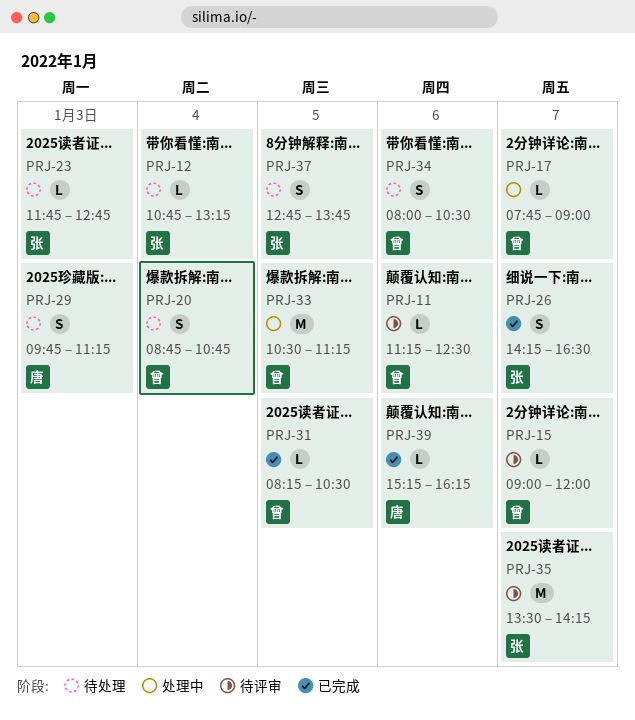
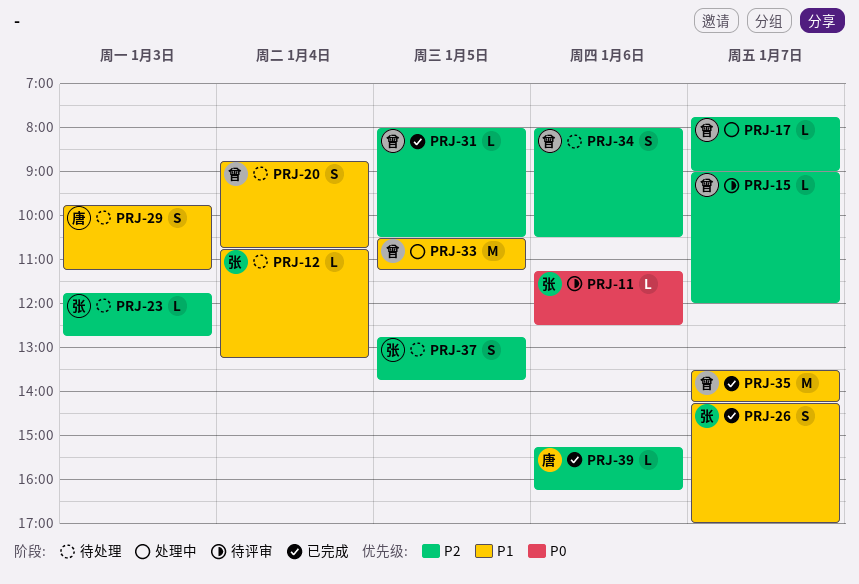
PRJ-11, owner: 曾 -> 张
PRJ-26, ends: 16:30 -> 17:00
PRJ-31, begins: 08:15 -> 08:00
PRJ-35, status: 待评审 -> 已完成
PRJ-35, owner: 张 -> 曾

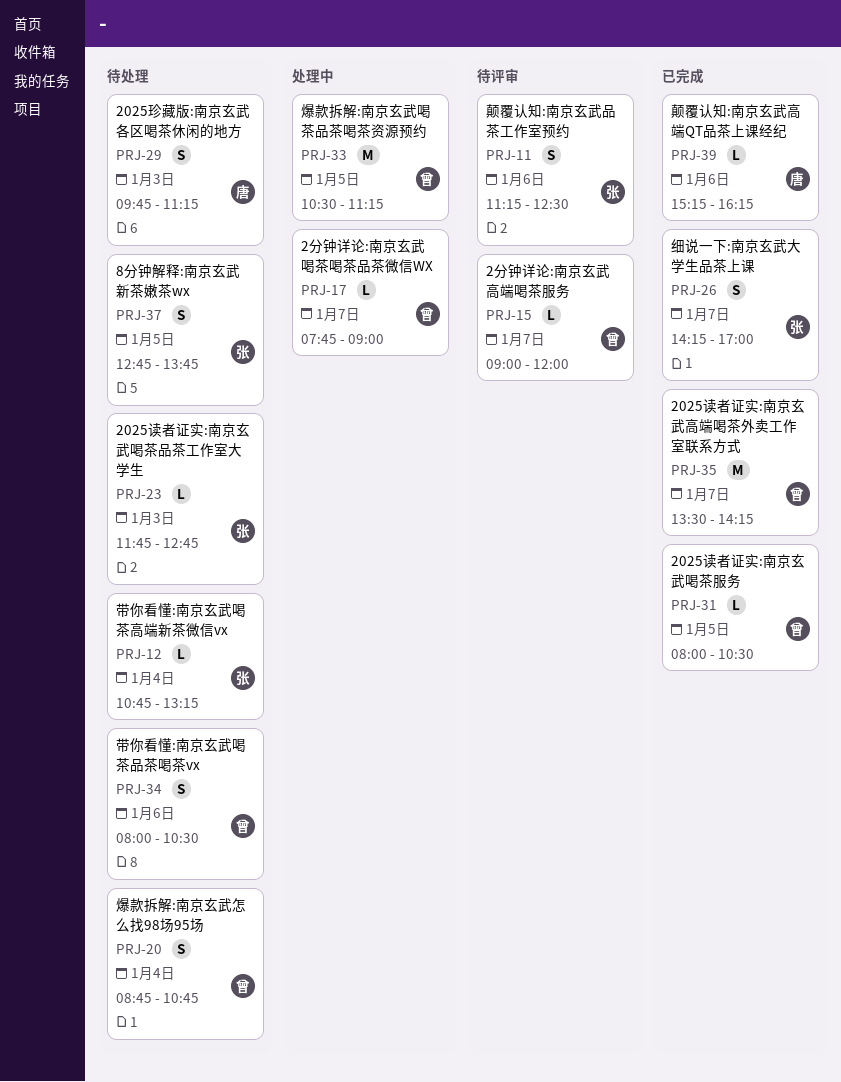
PRJ-11, estimate: L -> S

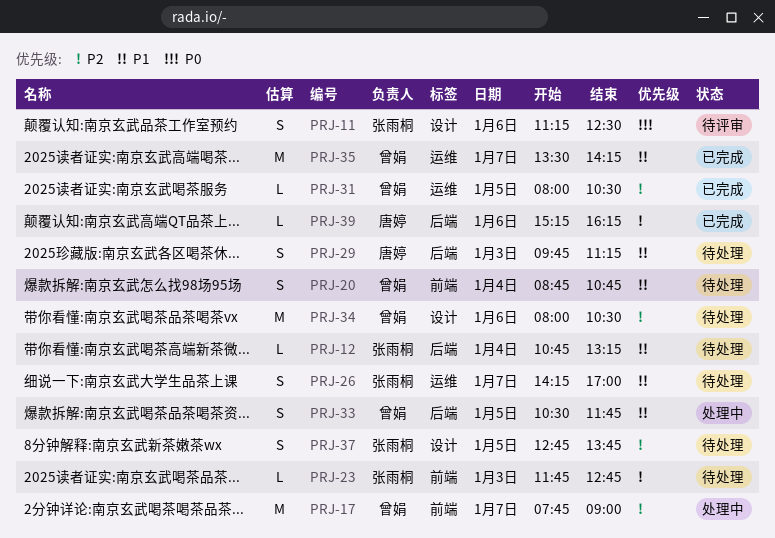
PRJ-15: present -> none
PRJ-17, estimate: L -> M
PRJ-26, status: 已完成 -> 待处理
PRJ-33, estimate: M -> S
PRJ-33, ends: 11:15 -> 11:45
PRJ-34, estimate: S -> M

